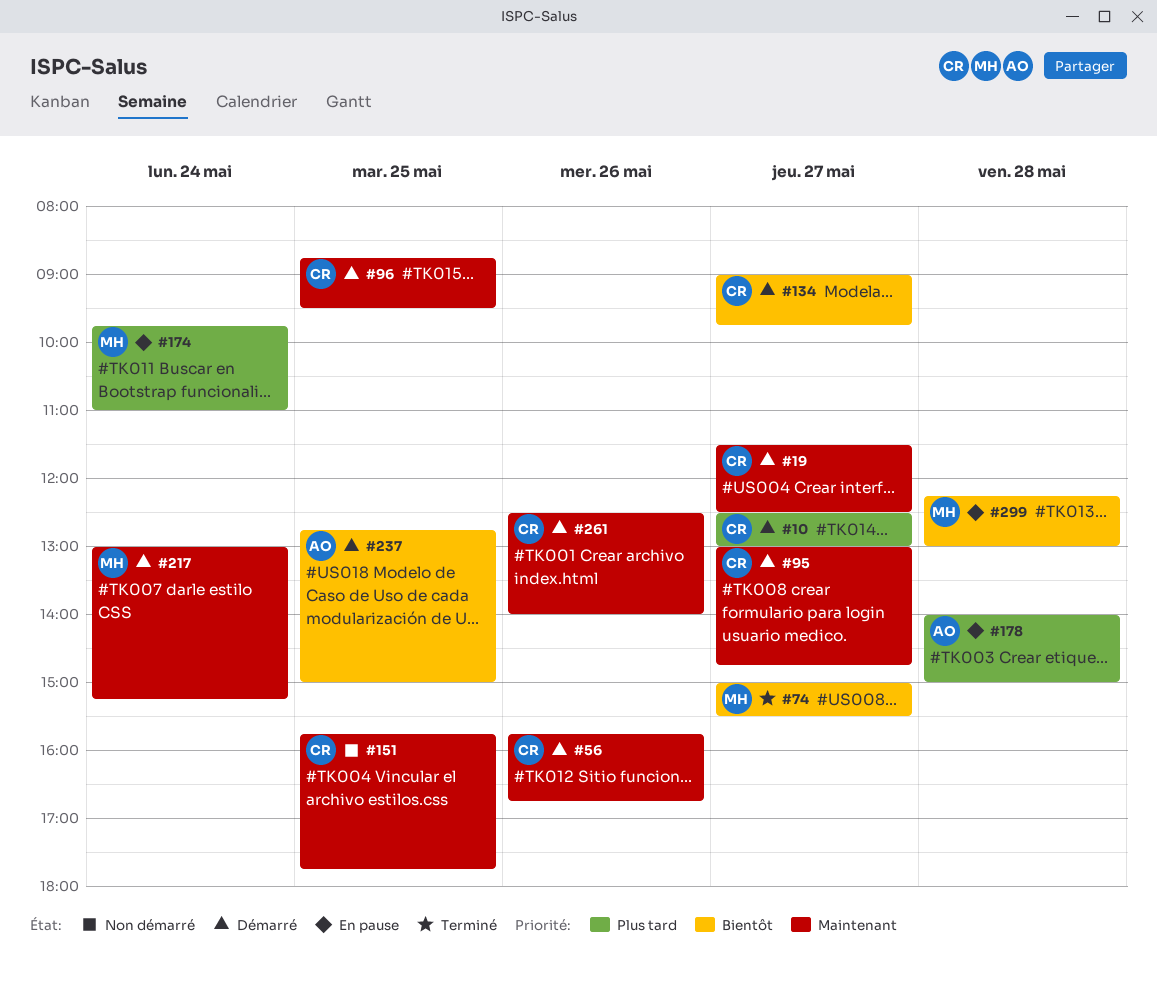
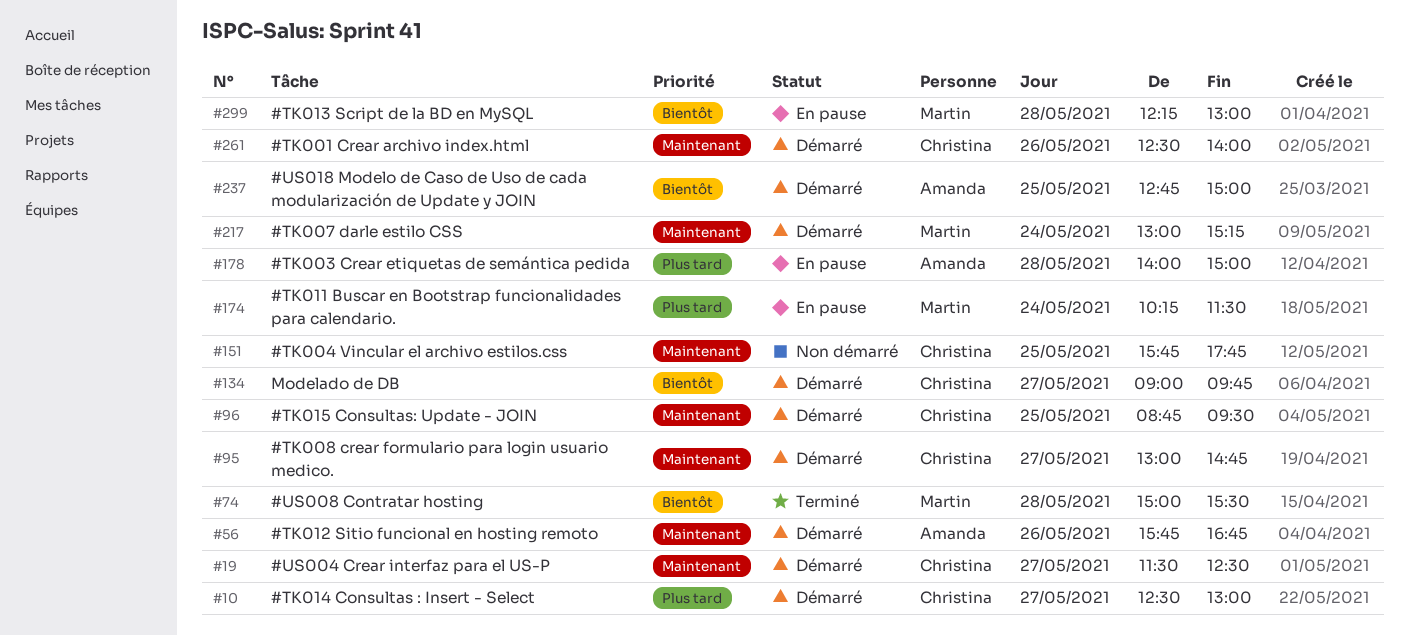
#56, owner: Christina -> Amanda
#74, day: May 27 -> May 28
#174, begins: 09:45 -> 10:15
#174, ends: 11:00 -> 11:30

